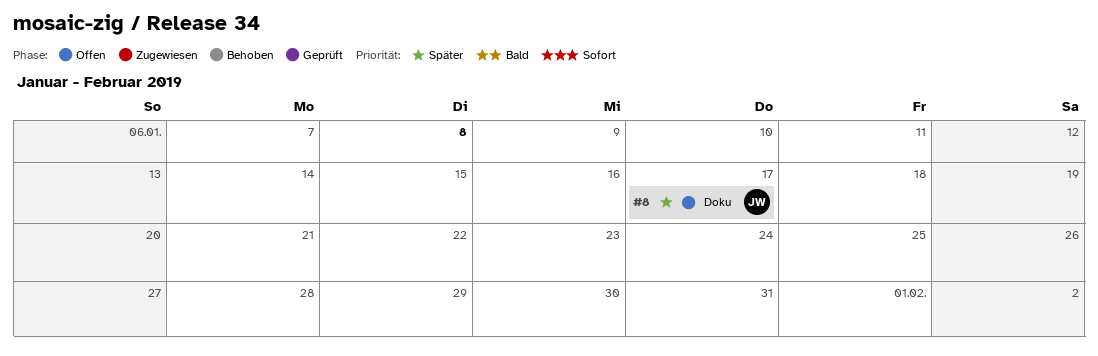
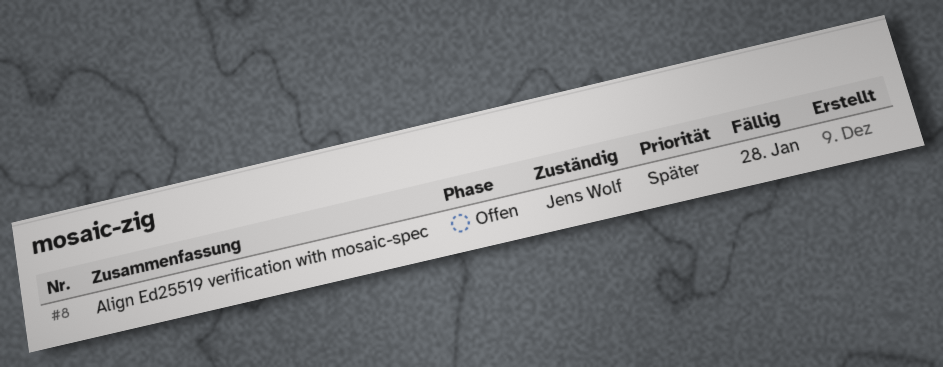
#8, due: Jan 17 -> Jan 28

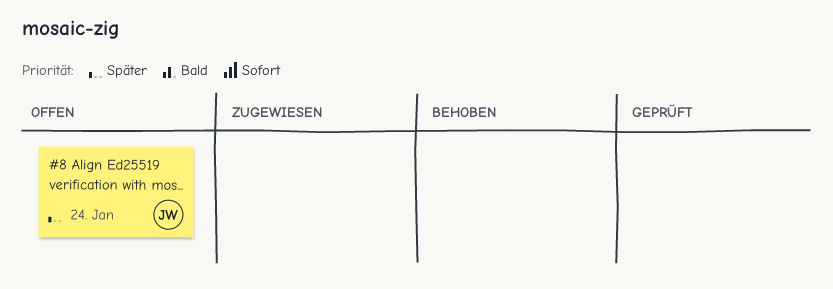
#8, due: Jan 28 -> Jan 24

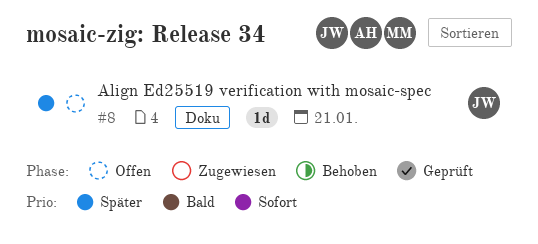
#8, due: Jan 24 -> Jan 21

